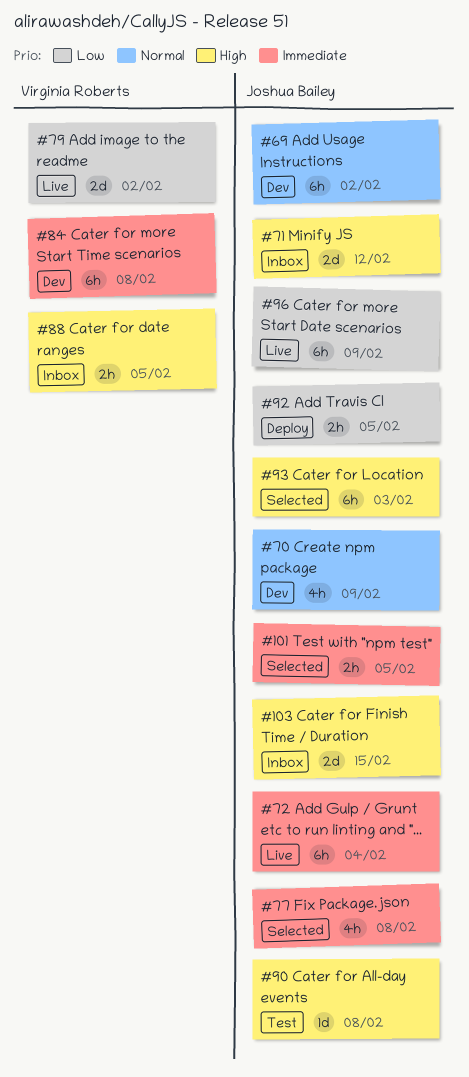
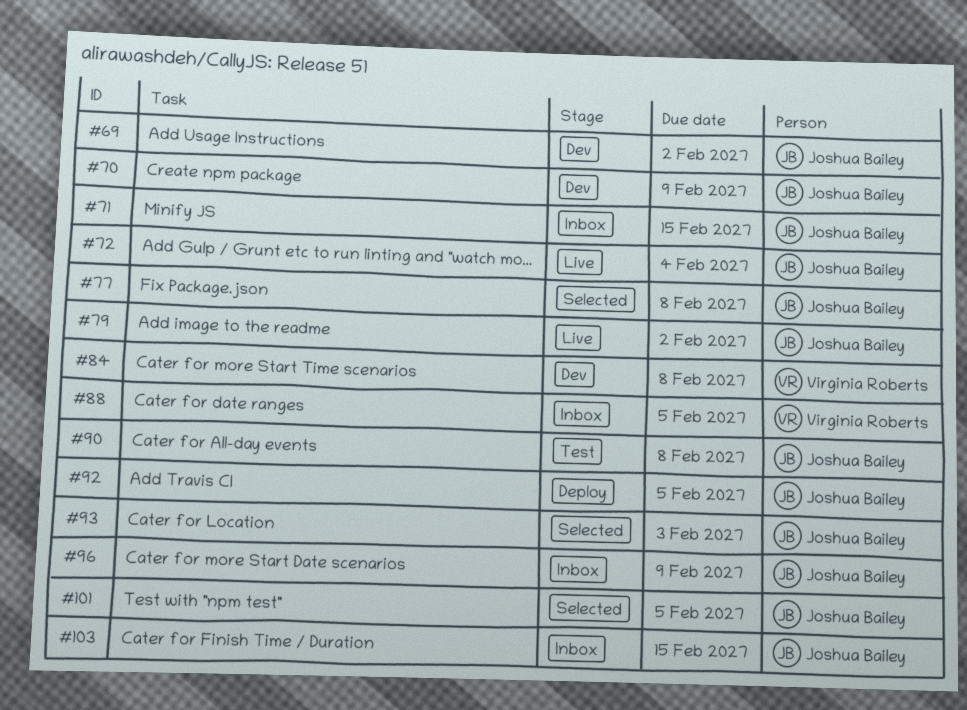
#71, due: Feb 12 -> Feb 15
#79, owner: Virginia Roberts -> Joshua Bailey
#96, status: Live -> Inbox

